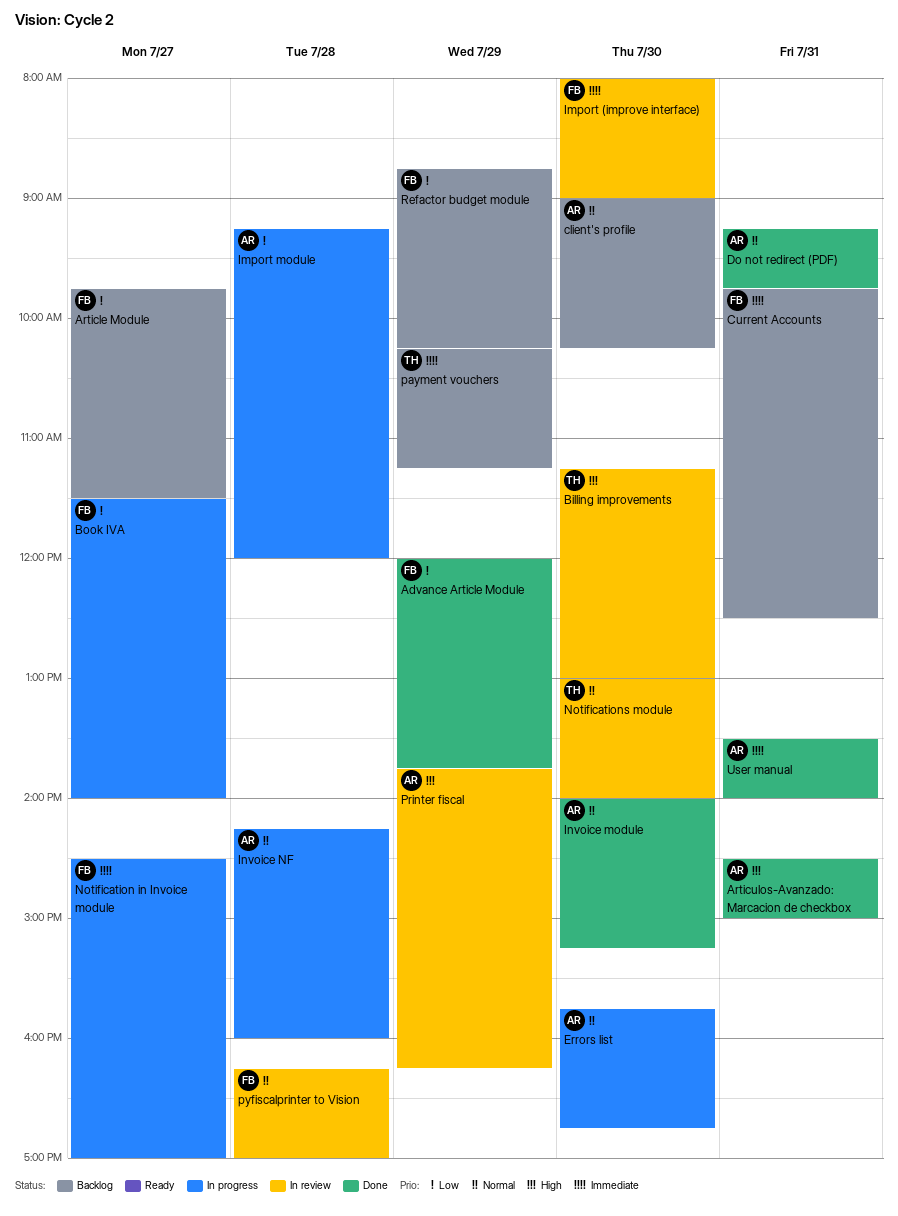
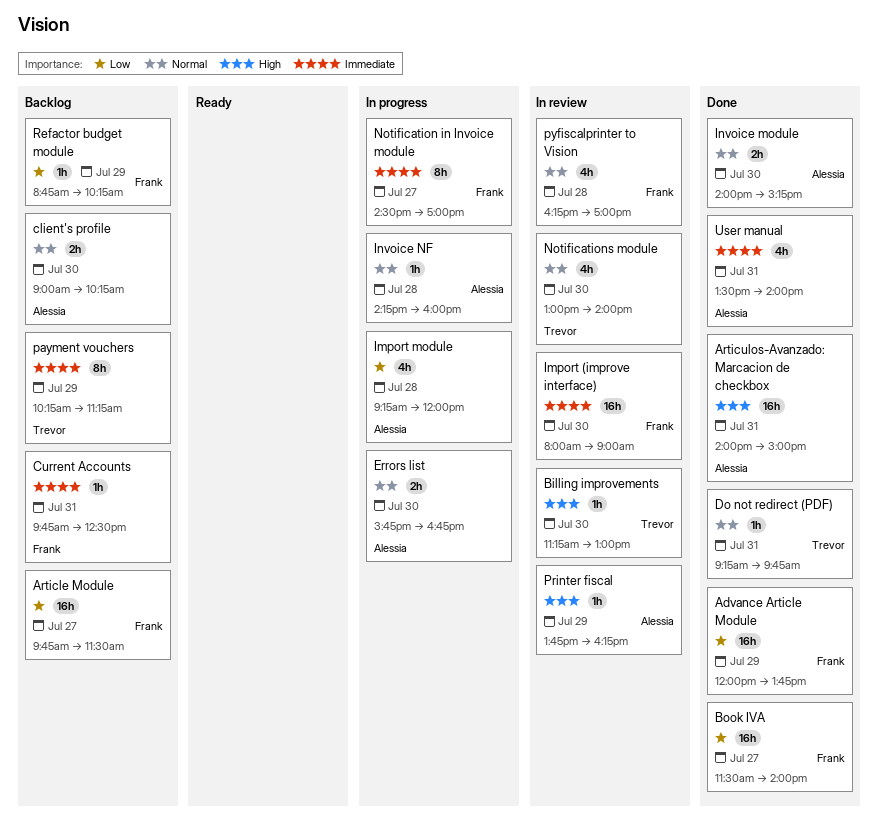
Articulos-Avanzado: Marcacion de checkbox, begins: 14:30 -> 14:00
Book IVA, status: In progress -> Done
Do not redirect (PDF), owner: Alessia -> Trevor

